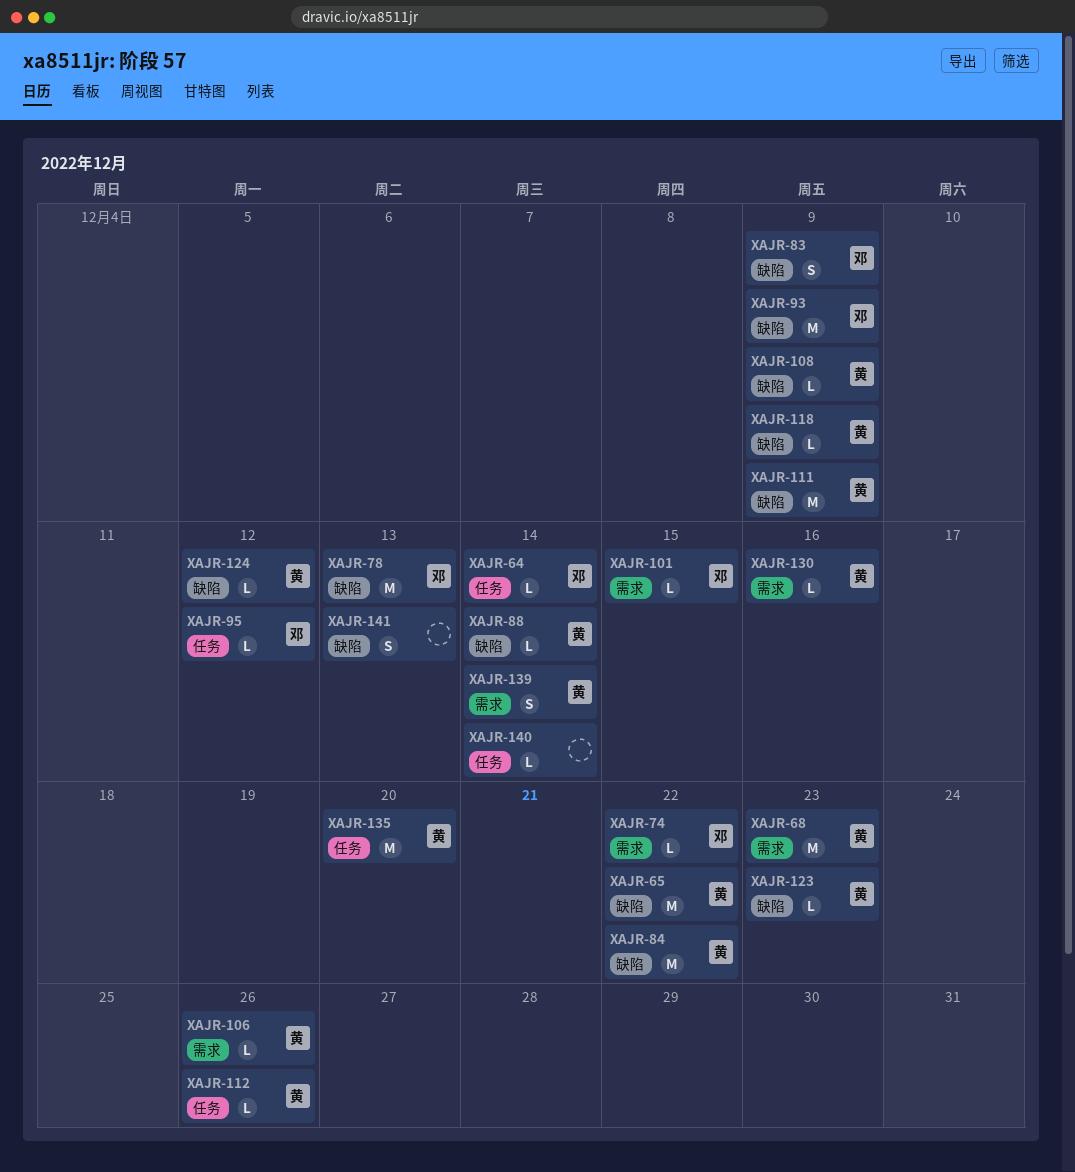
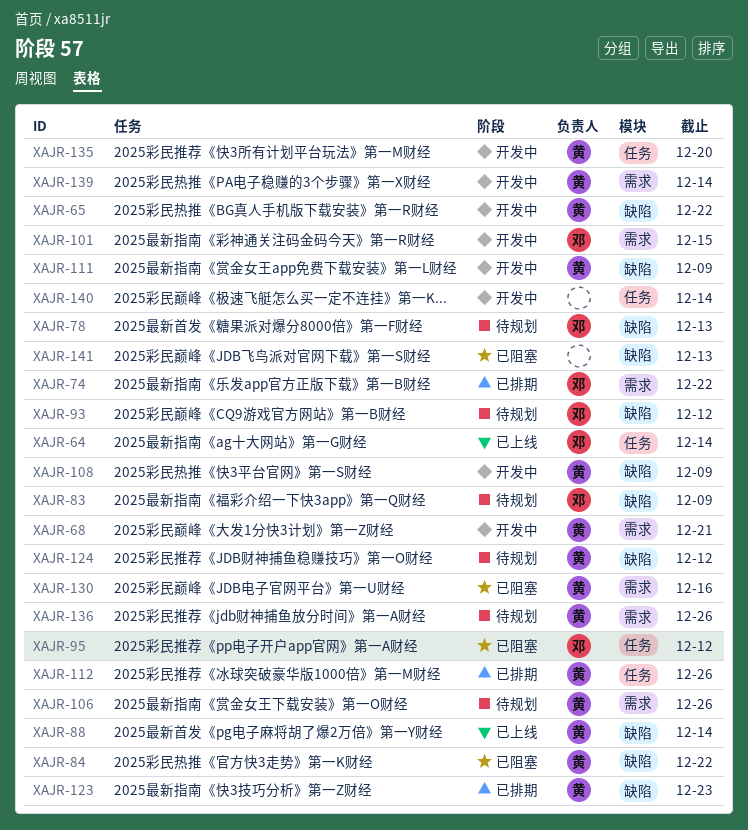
XAJR-68, due: Dec 23 -> Dec 21
XAJR-93, due: Dec 9 -> Dec 12
XAJR-118: present -> none
XAJR-136: none -> present

